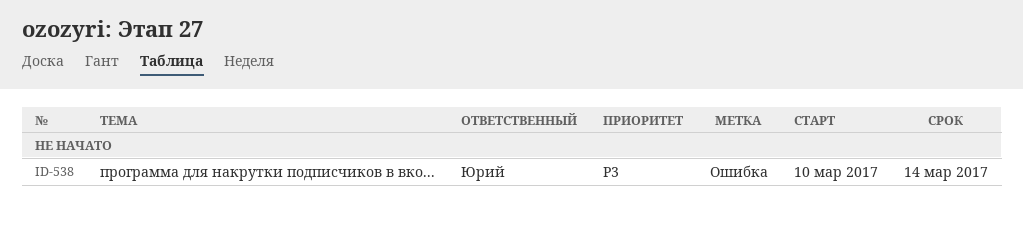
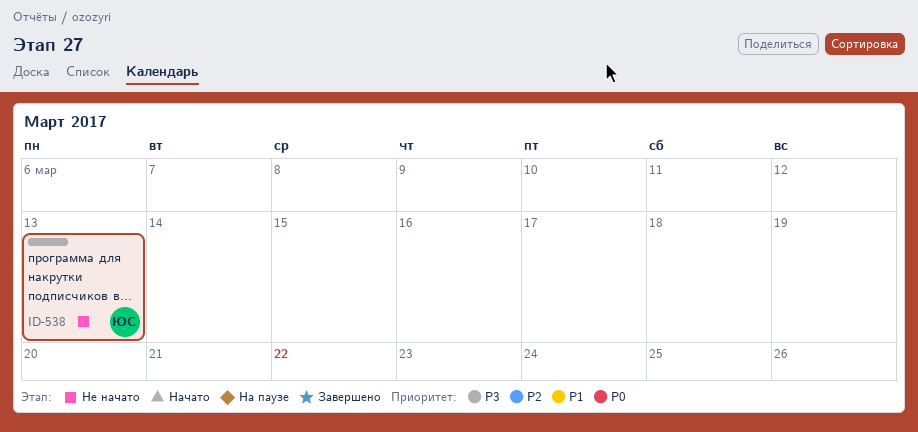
ID-538, due: Mar 14 -> Mar 13

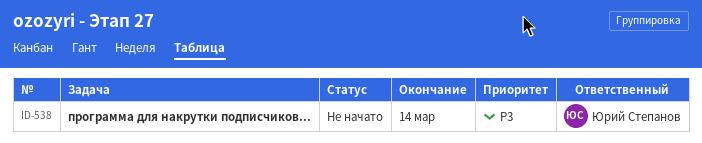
ID-538, due: Mar 13 -> Mar 14

